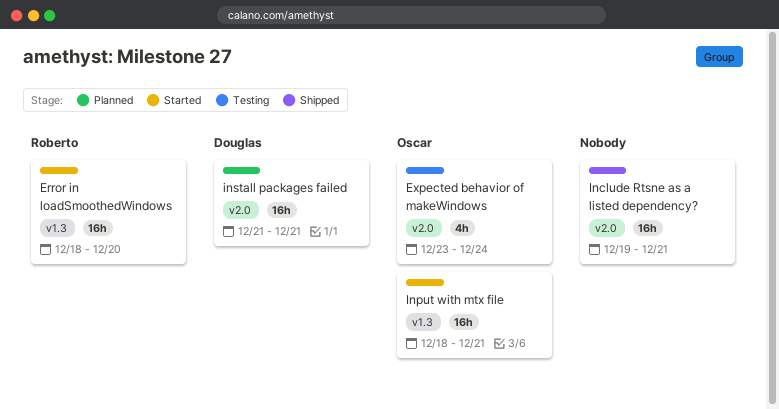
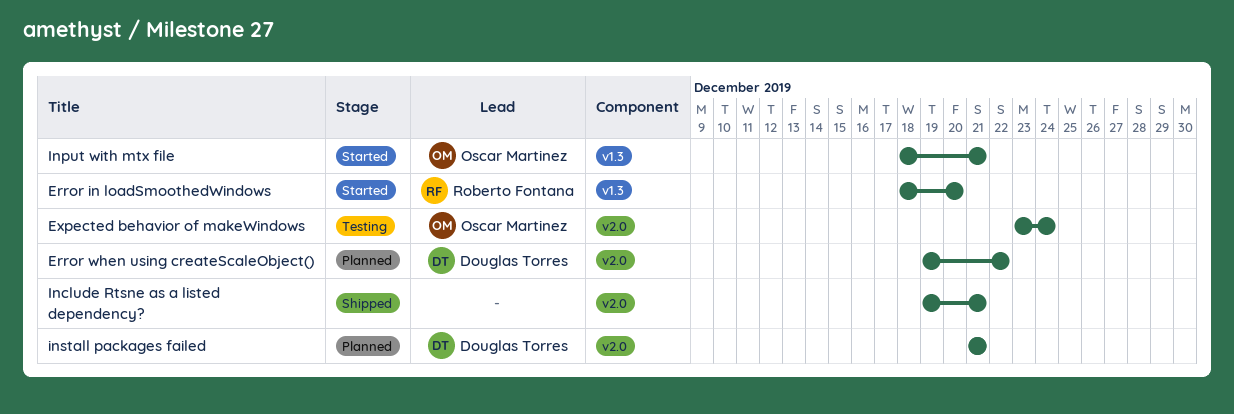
Error when using createScaleObject(): none -> present

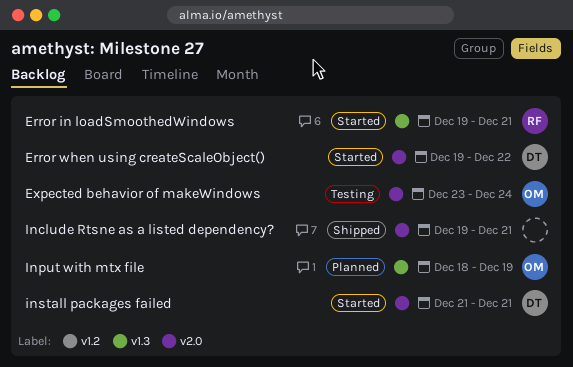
Error in loadSmoothedWindows, start: Dec 18 -> Dec 19
Error in loadSmoothedWindows, due: Dec 20 -> Dec 21
Error when using createScaleObject(), status: Planned -> Started
Input with mtx file, status: Started -> Planned
Input with mtx file, due: Dec 21 -> Dec 19
install packages failed, status: Planned -> Started

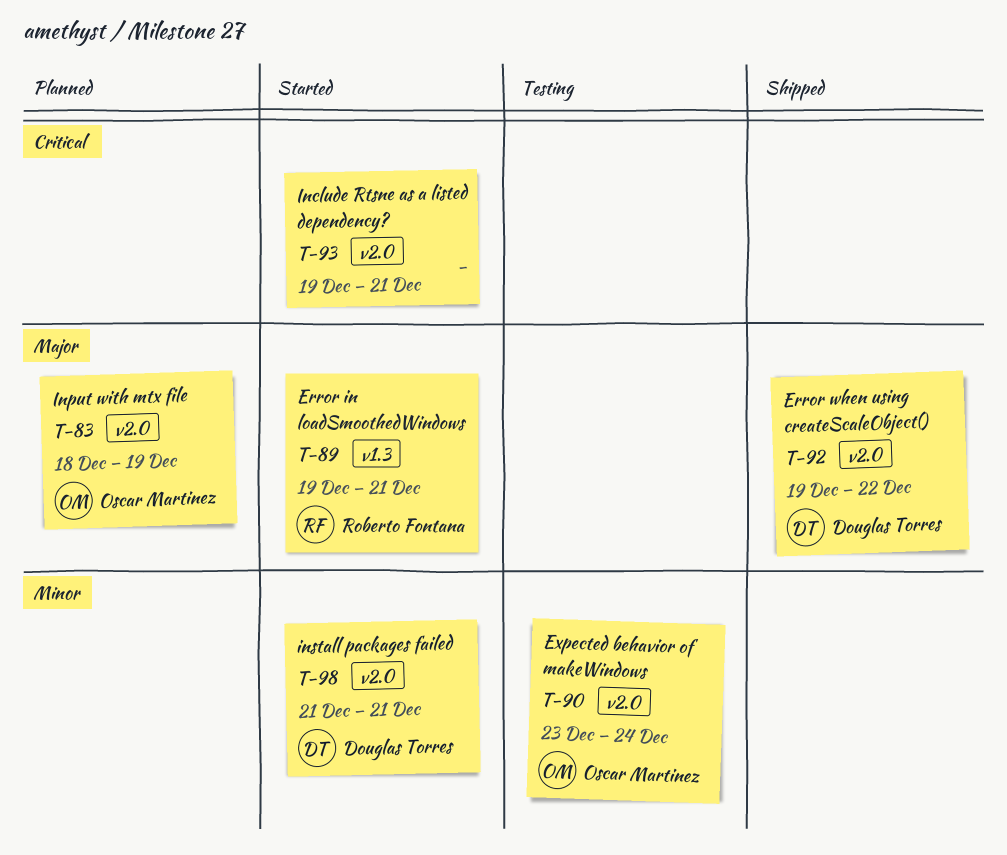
Error when using createScaleObject(), status: Started -> Shipped
Include Rtsne as a listed dependency?, status: Shipped -> Started
Input with mtx file, label: v1.3 -> v2.0

